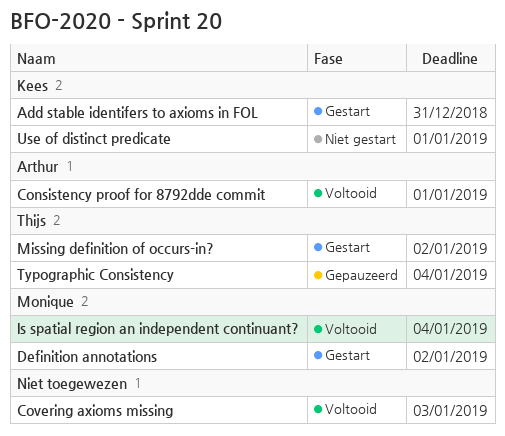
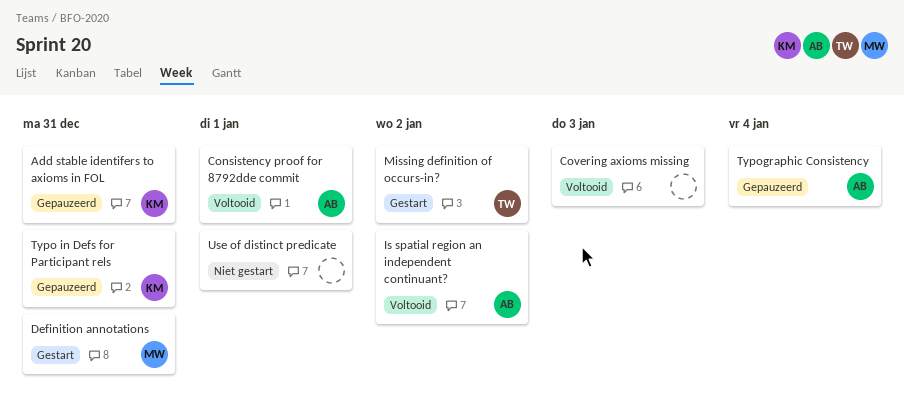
Add stable identifers to axioms in FOL, status: Gestart -> Gepauzeerd
Definition annotations, due: Jan 2 -> Dec 31
Is spatial region an independent continuant?, owner: Monique -> Arthur
Is spatial region an independent continuant?, due: Jan 4 -> Jan 2
Typo in Defs for Participant rels: none -> present
Typographic Consistency, owner: Thijs -> Arthur
Use of distinct predicate, owner: Kees -> none

